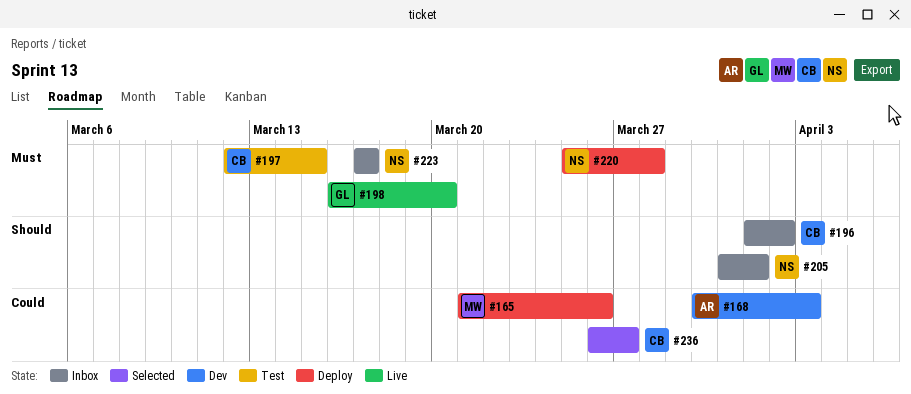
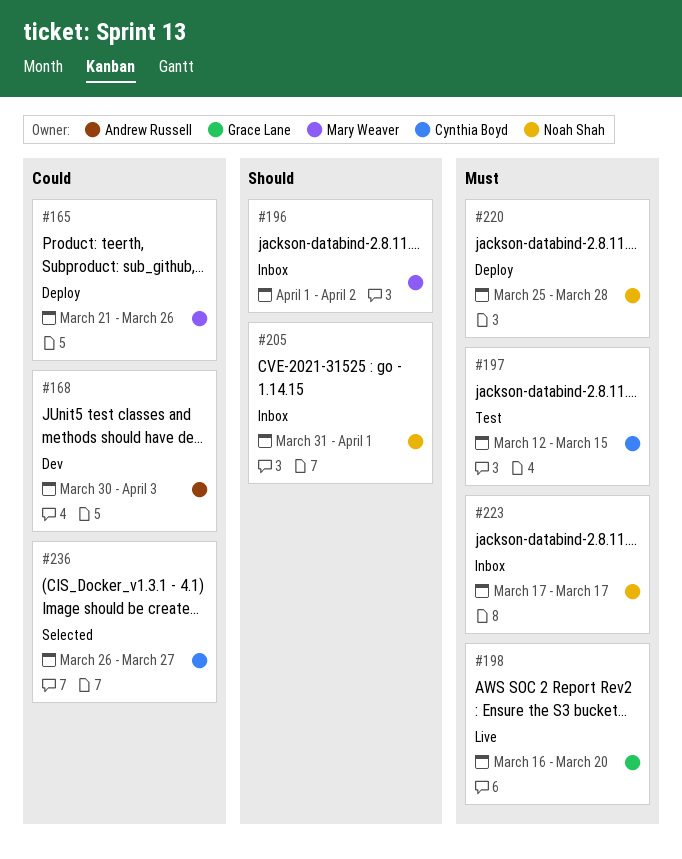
#196, owner: Cynthia Boyd -> Mary Weaver

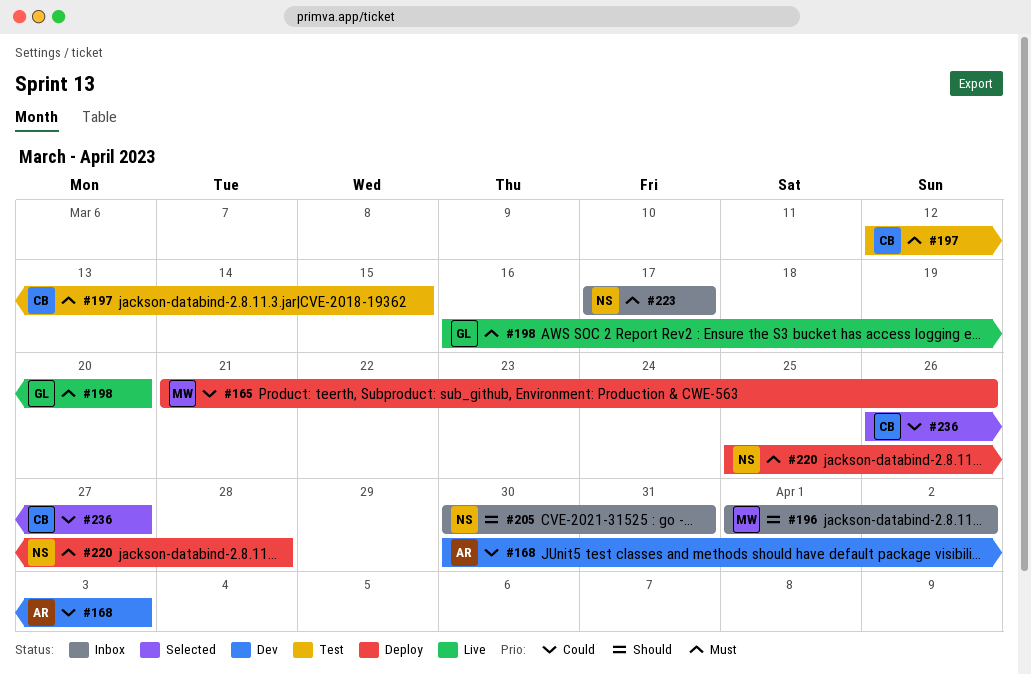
#205, start: Mar 31 -> Mar 30
#205, due: Apr 1 -> Mar 31

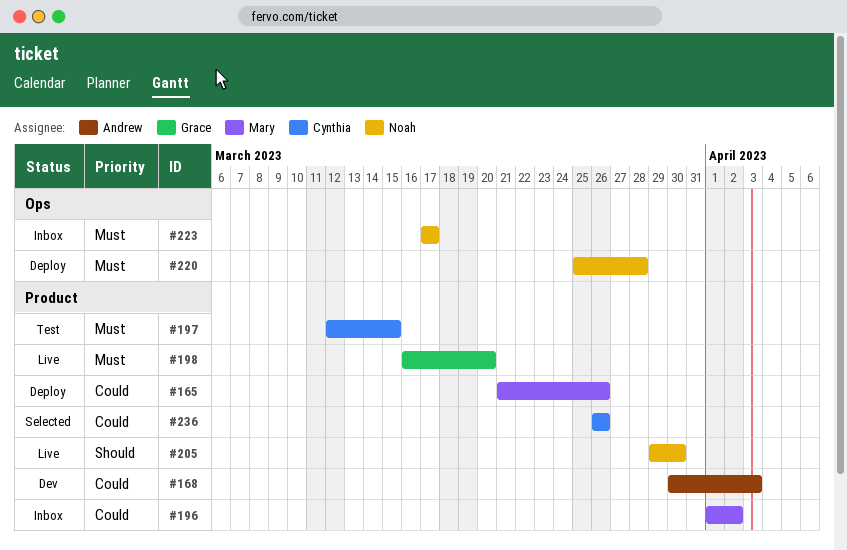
#196, priority: Should -> Could
#205, status: Inbox -> Live
#205, start: Mar 30 -> Mar 29
#205, due: Mar 31 -> Mar 30
#236, due: Mar 27 -> Mar 26

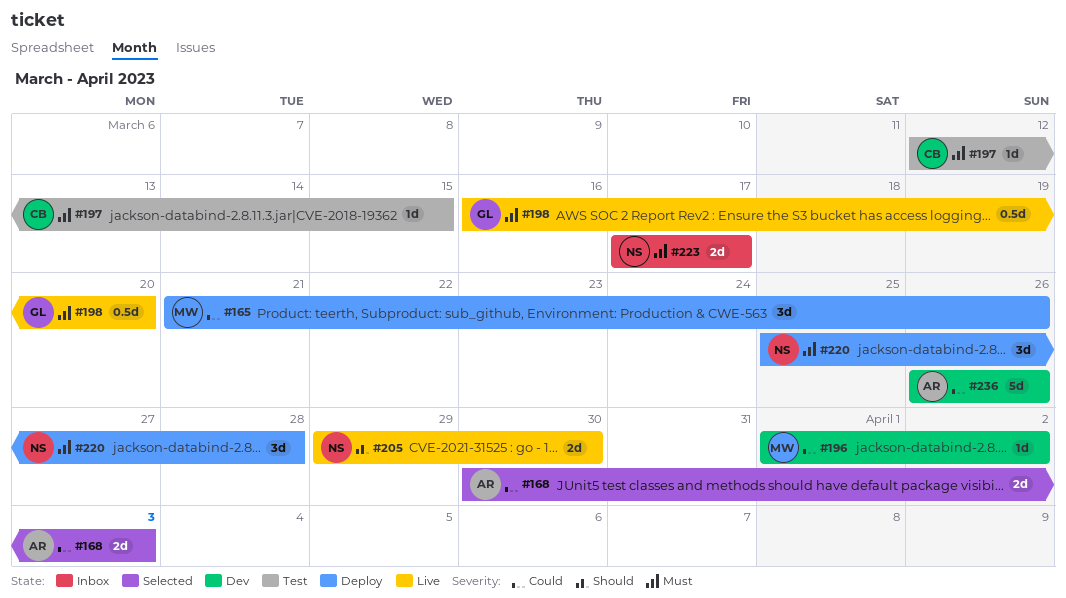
#168, status: Dev -> Selected
#196, status: Inbox -> Dev
#236, status: Selected -> Dev
#236, owner: Cynthia -> Andrew

